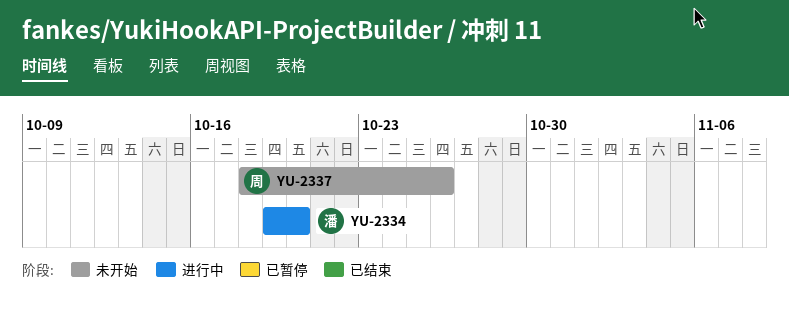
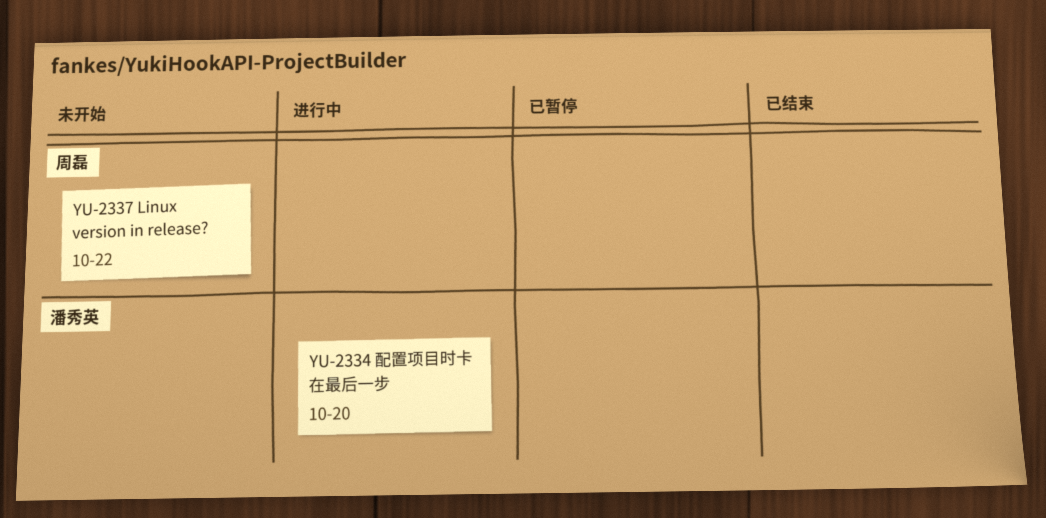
YU-2337, due: Oct 26 -> Oct 22

